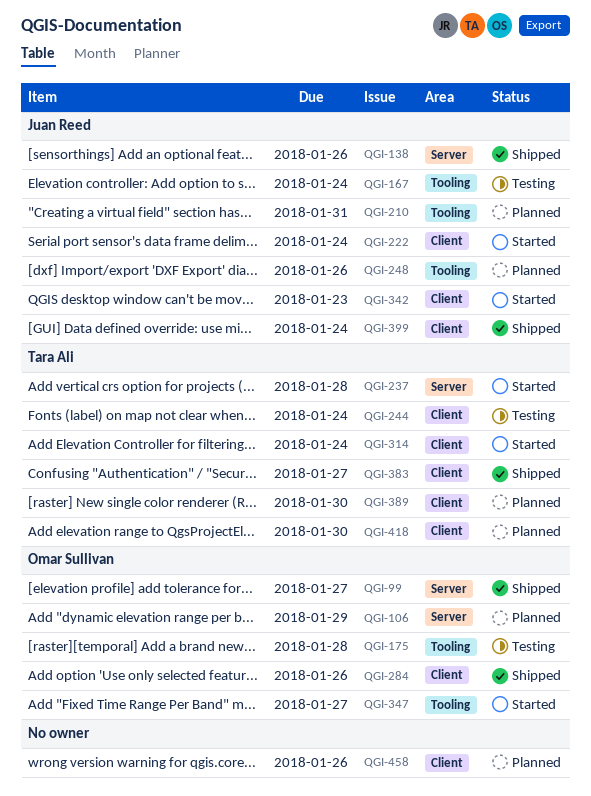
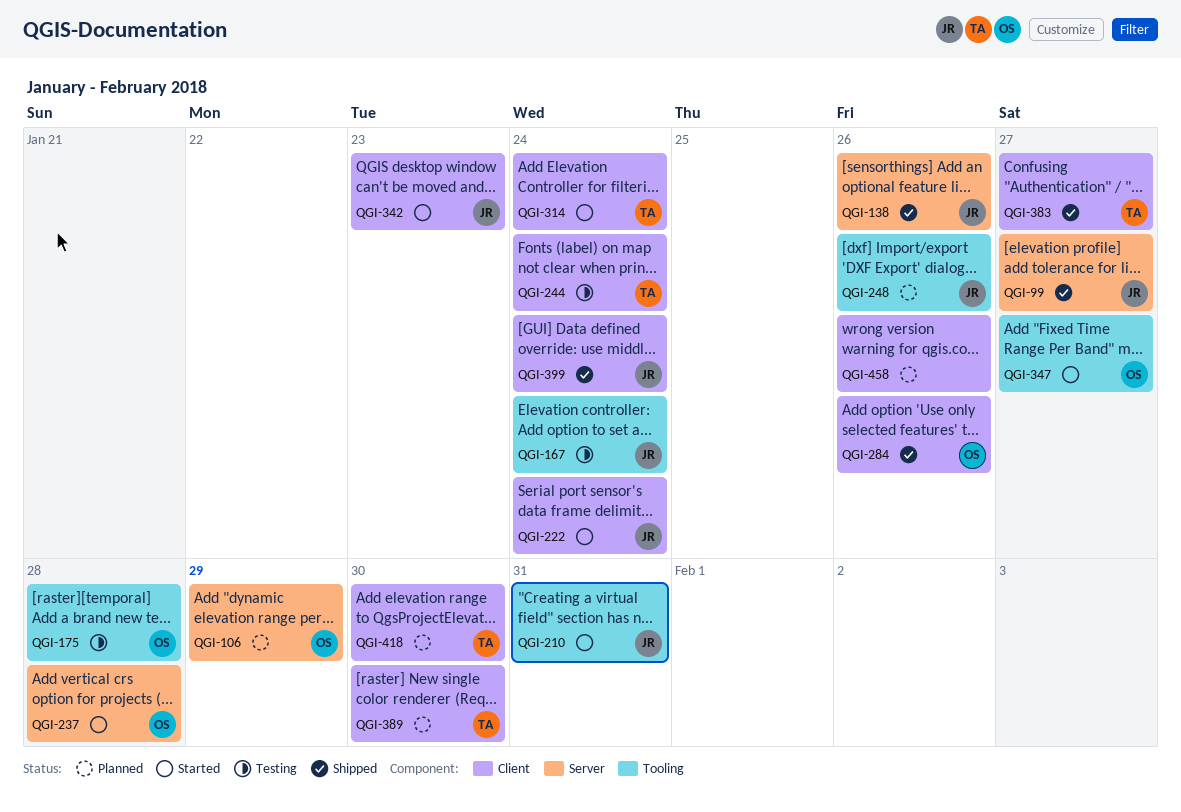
QGI-99, owner: Omar Sullivan -> Juan Reed
QGI-210, status: Planned -> Started
QGI-237, owner: Tara Ali -> Omar Sullivan

